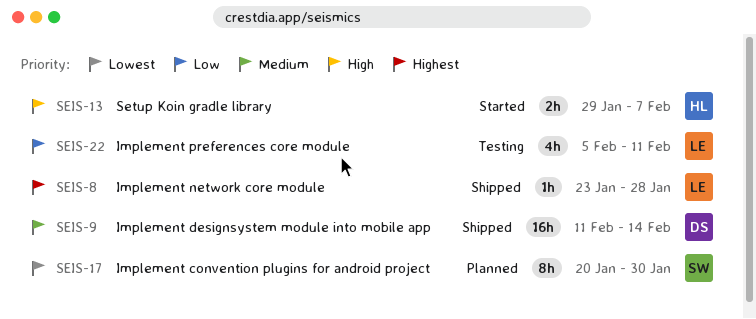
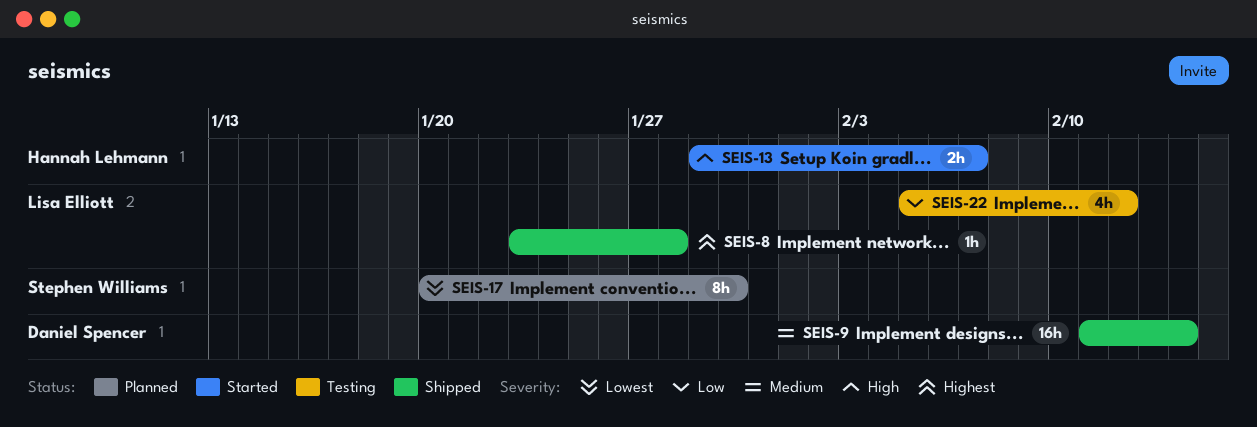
SEIS-22, due: Feb 11 -> Feb 12

